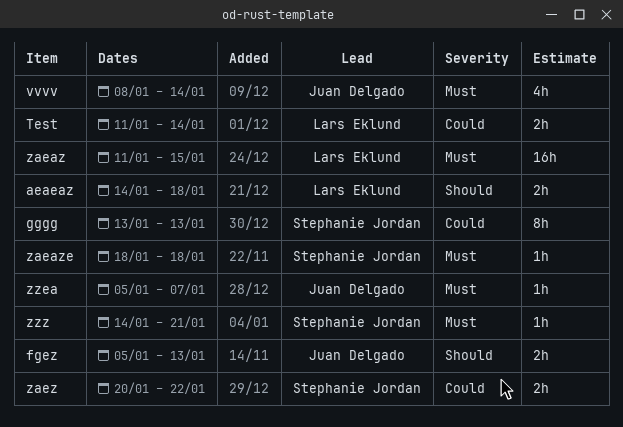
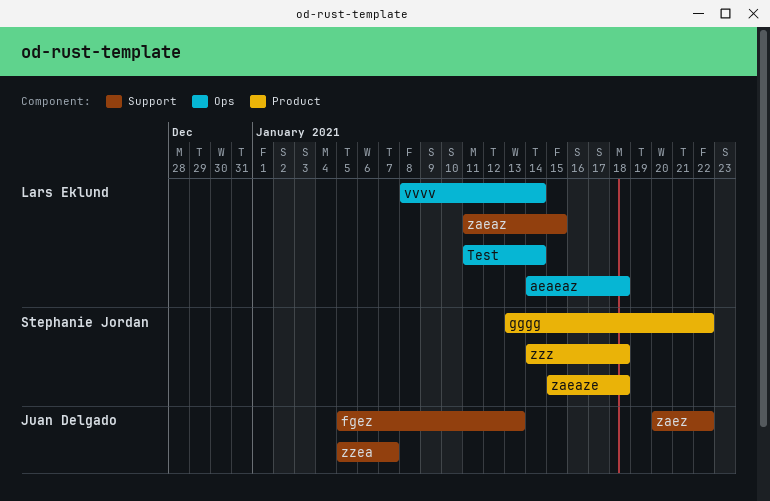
gggg, due: Jan 13 -> Jan 22
vvvv, owner: Juan Delgado -> Lars Eklund
zaeaze, start: Jan 18 -> Jan 15
zaez, owner: Stephanie Jordan -> Juan Delgado
zzz, due: Jan 21 -> Jan 18

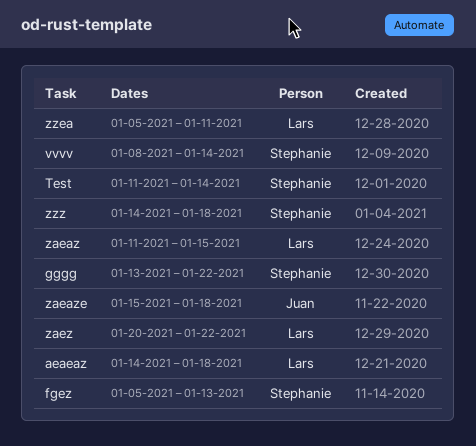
fgez, owner: Juan Delgado -> Stephanie Jordan
Test, owner: Lars Eklund -> Stephanie Jordan
vvvv, owner: Lars Eklund -> Stephanie Jordan
zaeaze, owner: Stephanie Jordan -> Juan Delgado
zaez, owner: Juan Delgado -> Lars Eklund
zzea, owner: Juan Delgado -> Lars Eklund
zzea, due: Jan 7 -> Jan 11

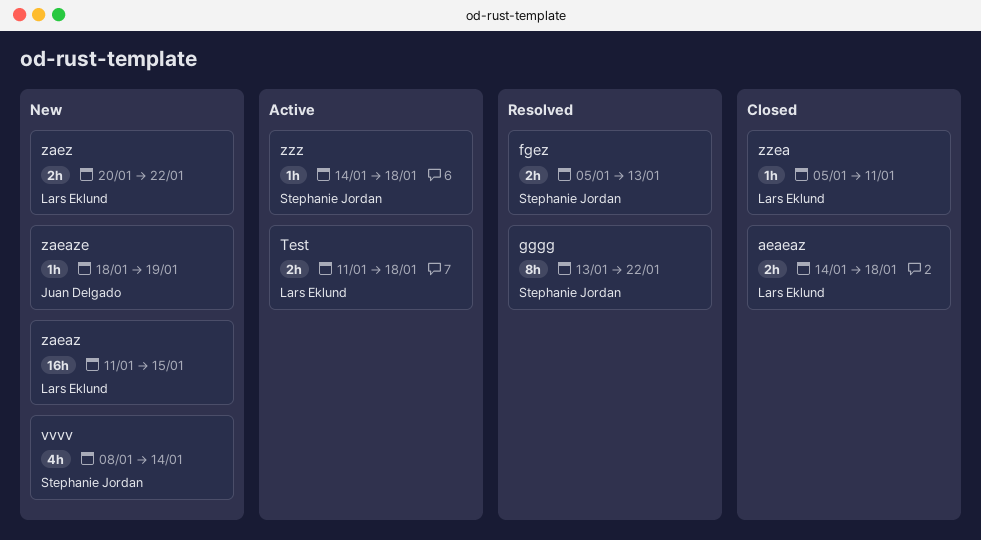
Test, owner: Stephanie Jordan -> Lars Eklund
Test, due: Jan 14 -> Jan 18
zaeaze, start: Jan 15 -> Jan 18
zaeaze, due: Jan 18 -> Jan 19

